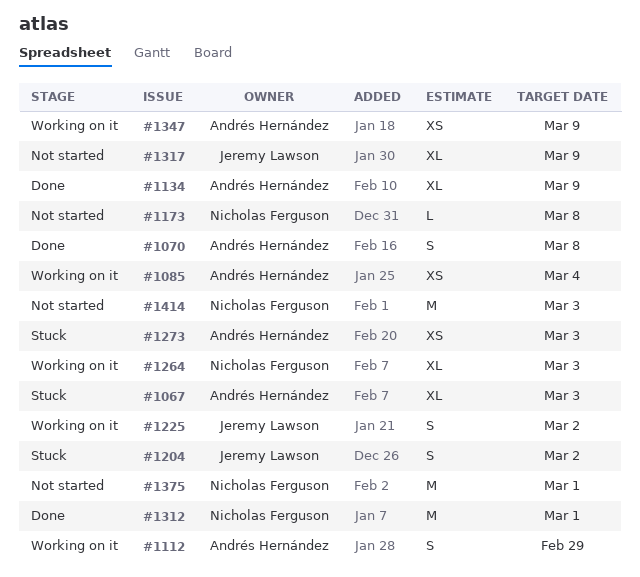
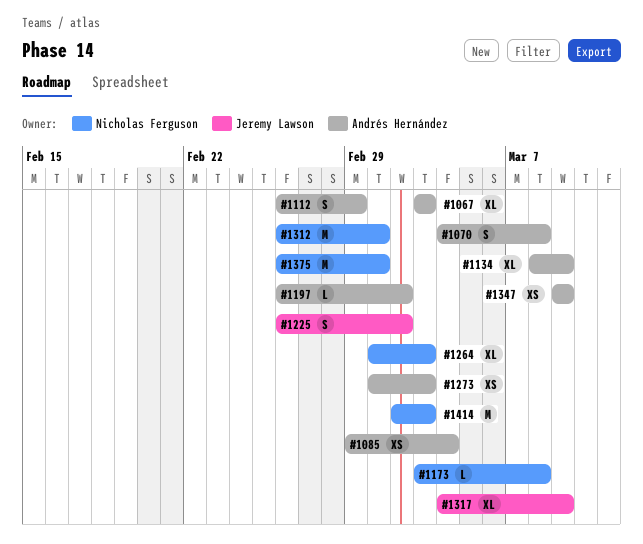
#1197: none -> present
#1204: present -> none

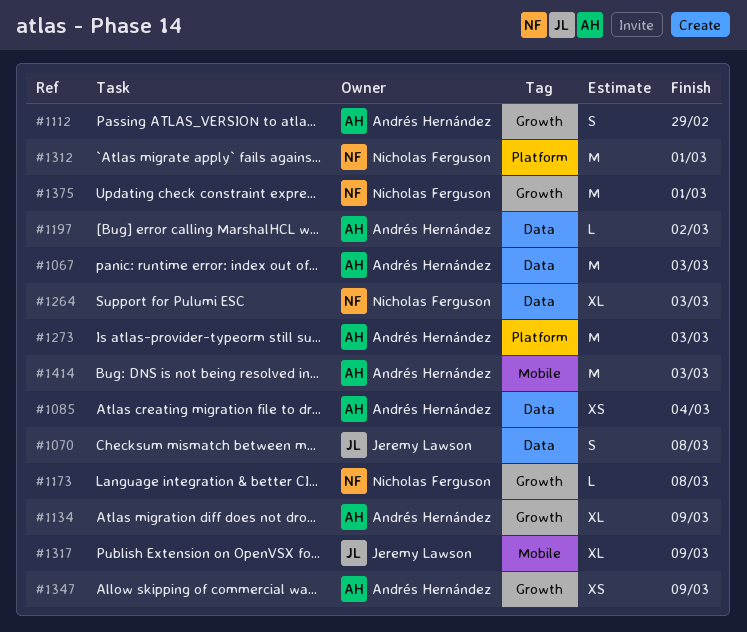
#1067, estimate: XL -> M
#1070, owner: Andrés Hernández -> Jeremy Lawson
#1225: present -> none
#1273, estimate: XS -> M
#1414, owner: Nicholas Ferguson -> Andrés Hernández

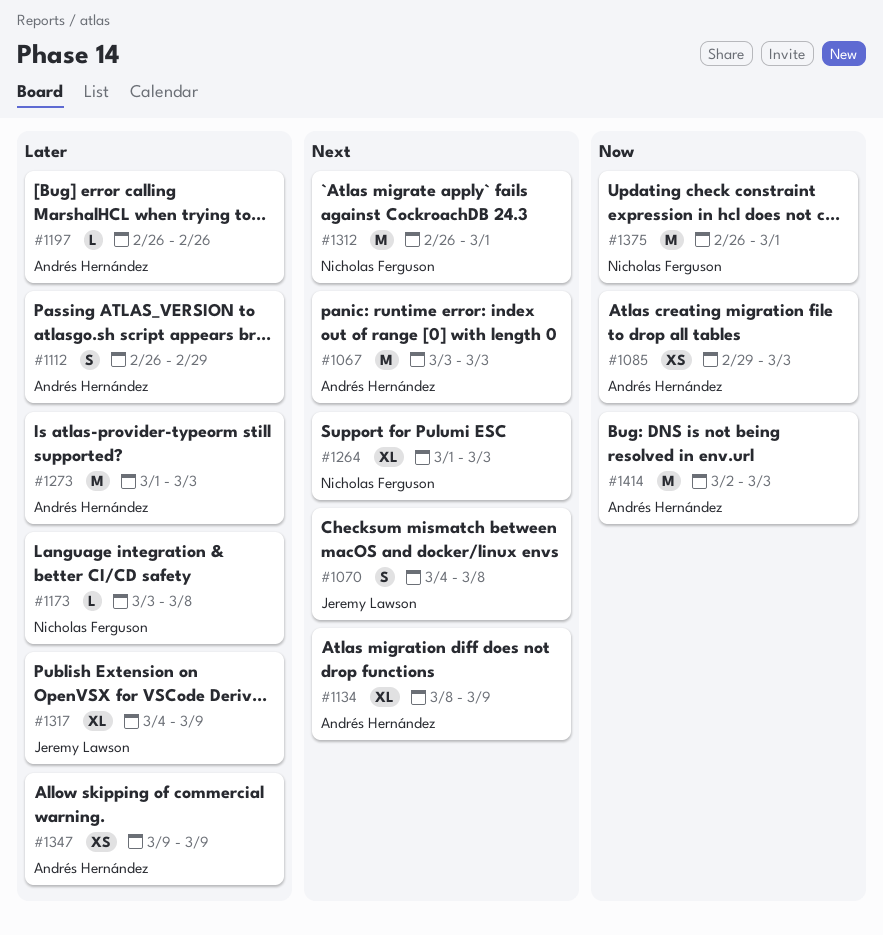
#1085, due: Mar 4 -> Mar 3
#1197, due: Mar 2 -> Feb 26

